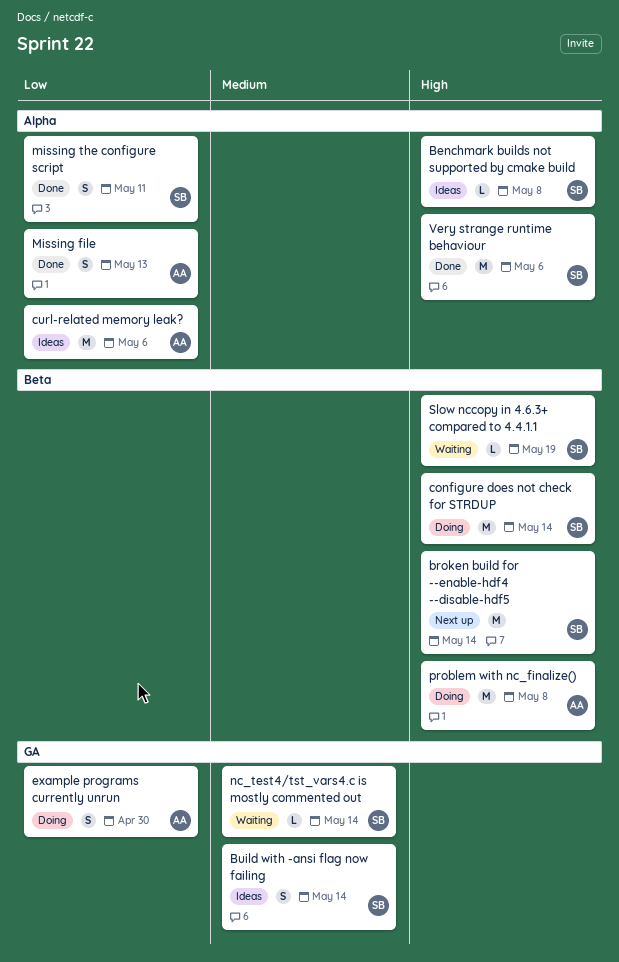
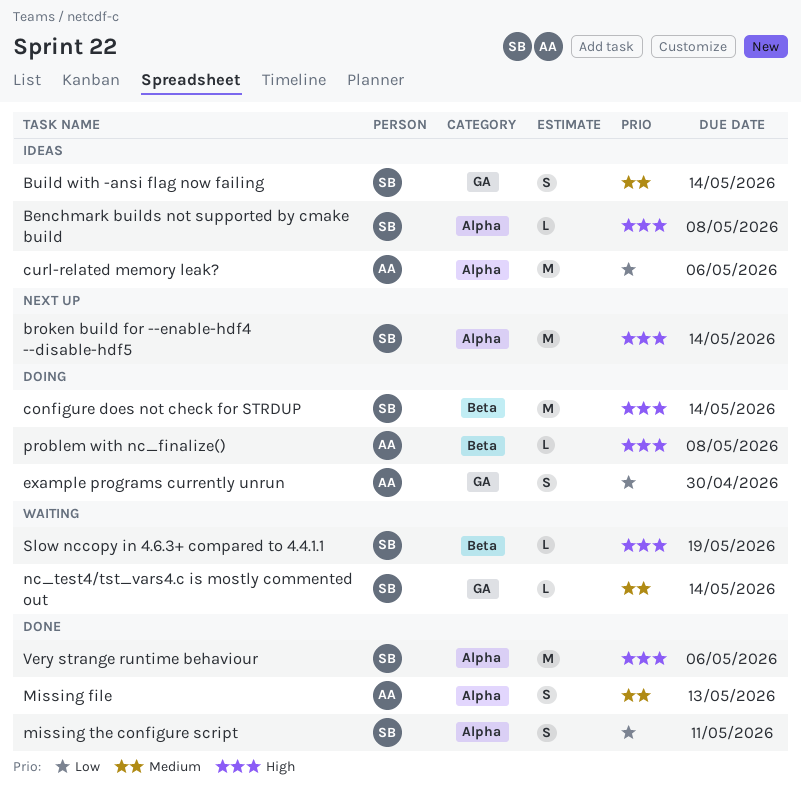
broken build for --enable-hdf4 --disable-hdf5, label: Beta -> Alpha
Missing file, priority: Low -> Medium
problem with nc_finalize(), estimate: M -> L

